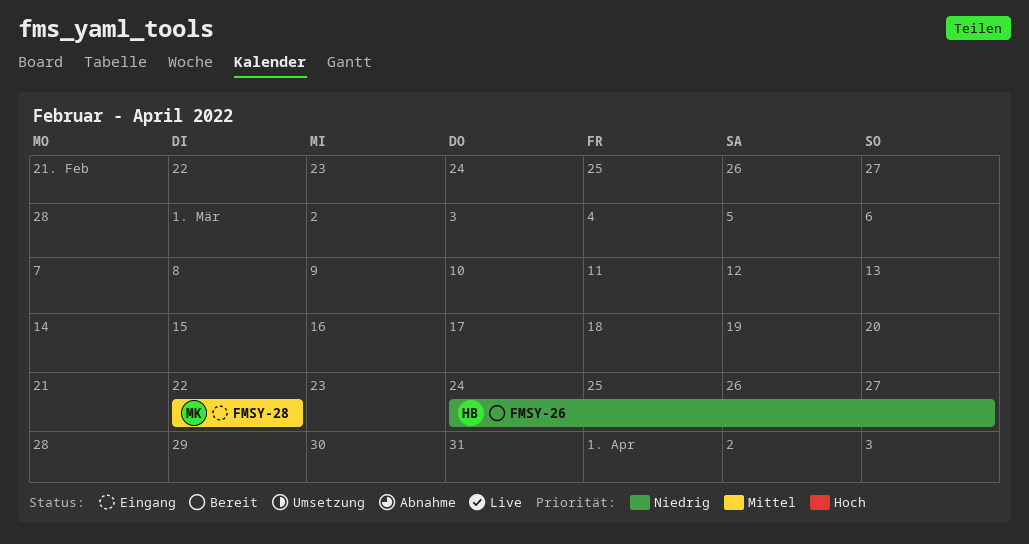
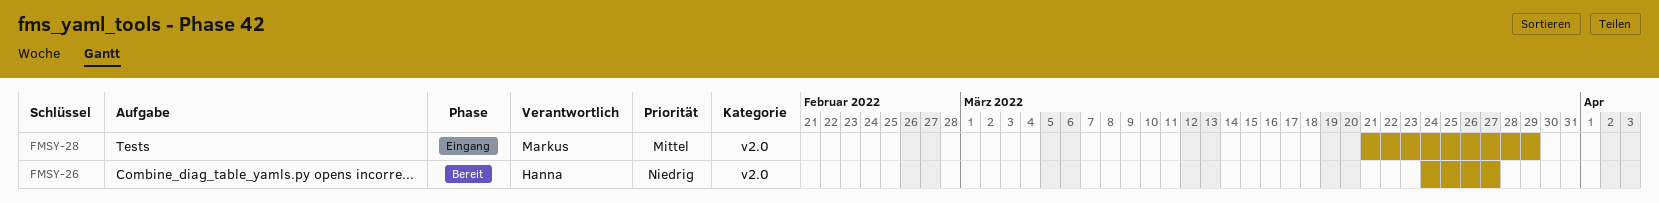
FMSY-28, start: Mar 22 -> Mar 21
FMSY-28, due: Mar 22 -> Mar 29

